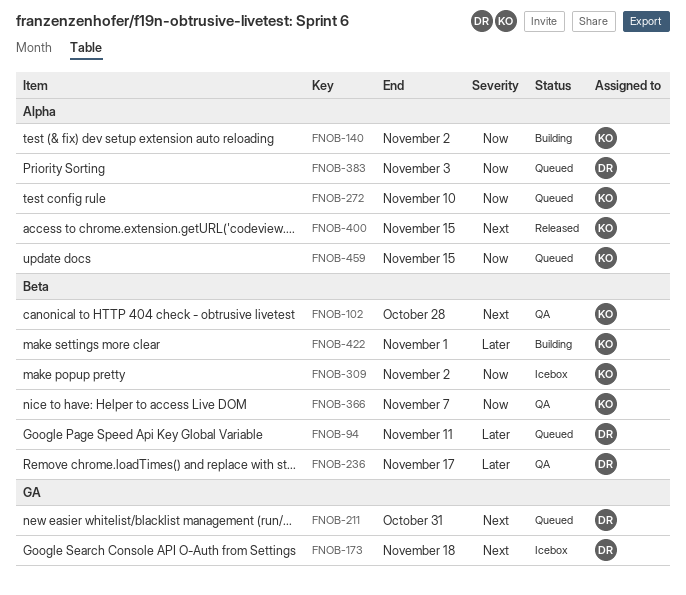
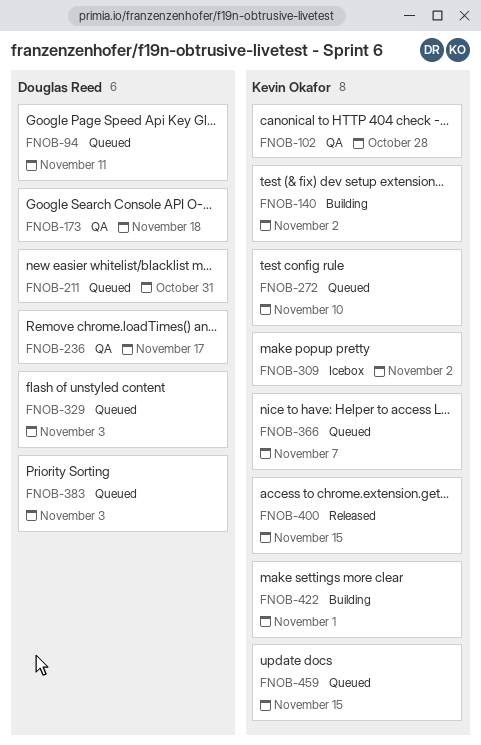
FNOB-173, status: Icebox -> QA
FNOB-329: none -> present
FNOB-366, status: QA -> Queued

